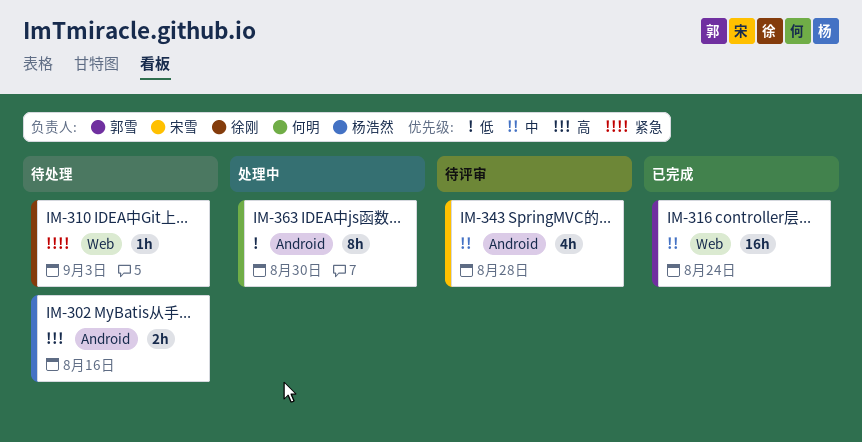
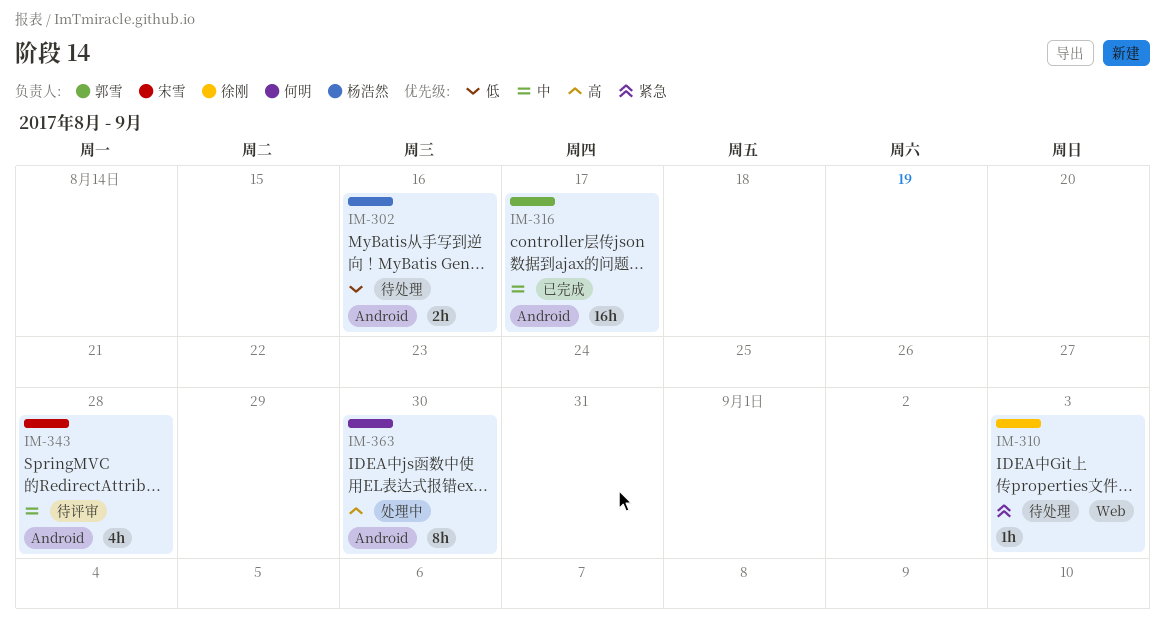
IM-302, priority: 高 -> 低
IM-316, label: Web -> Android
IM-316, due: Aug 24 -> Aug 17
IM-363, priority: 低 -> 高

